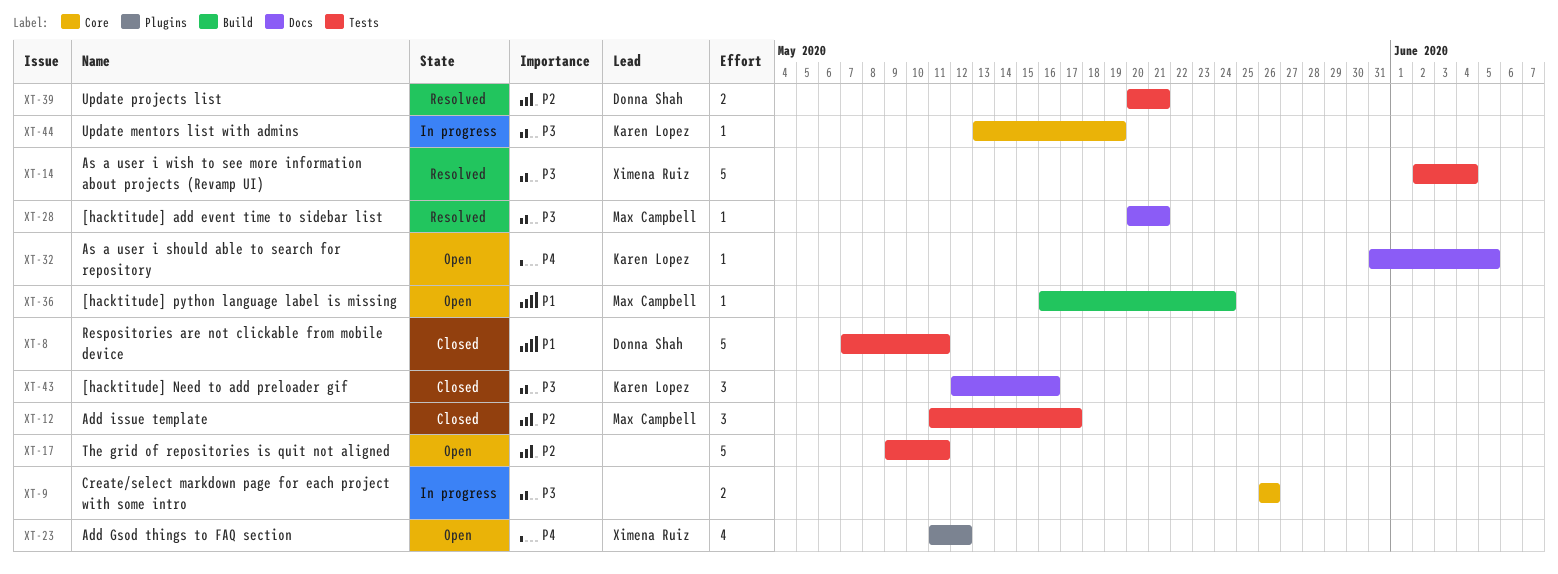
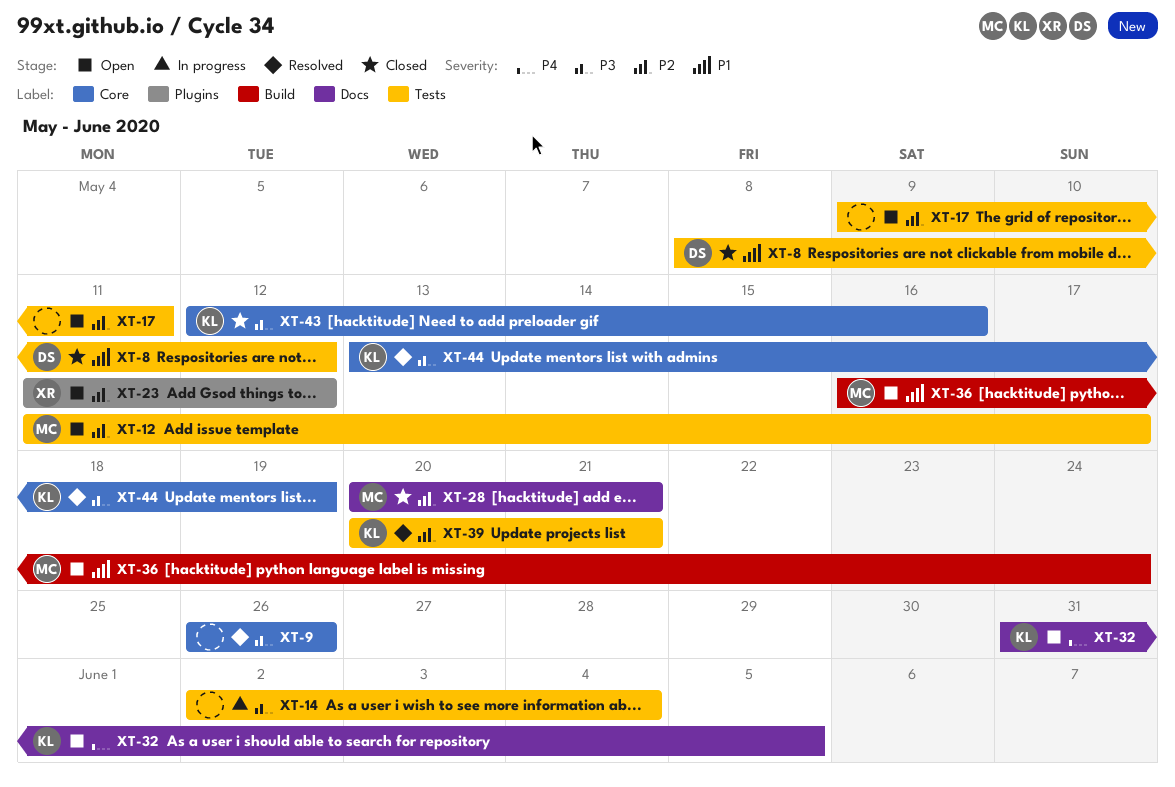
XT-8, start: May 7 -> May 8
XT-8, due: May 11 -> May 12
XT-9, status: In progress -> Resolved
XT-12, status: Closed -> Open
XT-14, status: Resolved -> In progress
XT-14, owner: Ximena Ruiz -> none
XT-23, priority: P4 -> P2
XT-28, status: Resolved -> Closed
XT-28, priority: P3 -> P2
XT-39, owner: Donna Shah -> Karen Lopez
XT-43, label: Docs -> Core
XT-44, status: In progress -> Resolved

